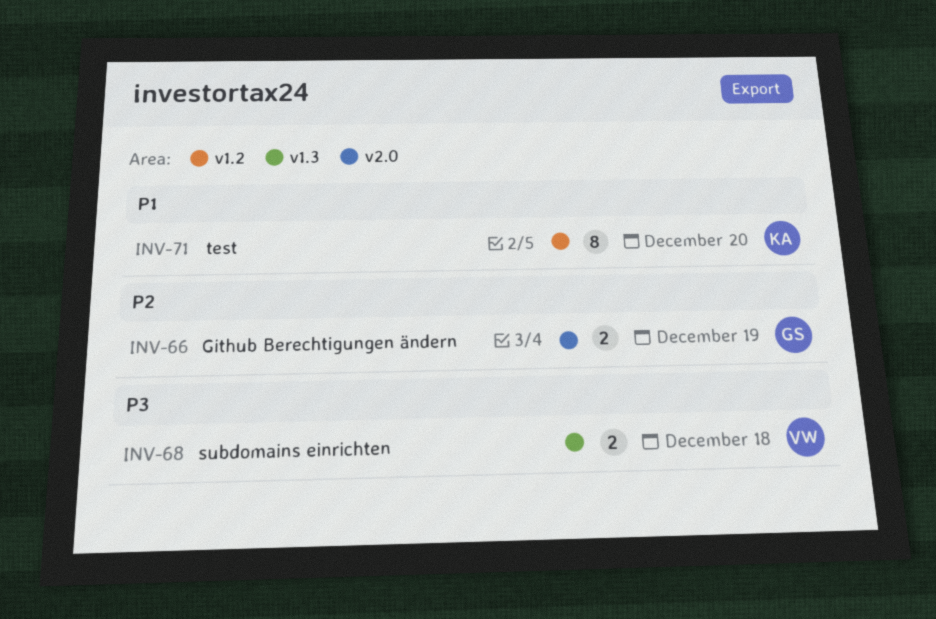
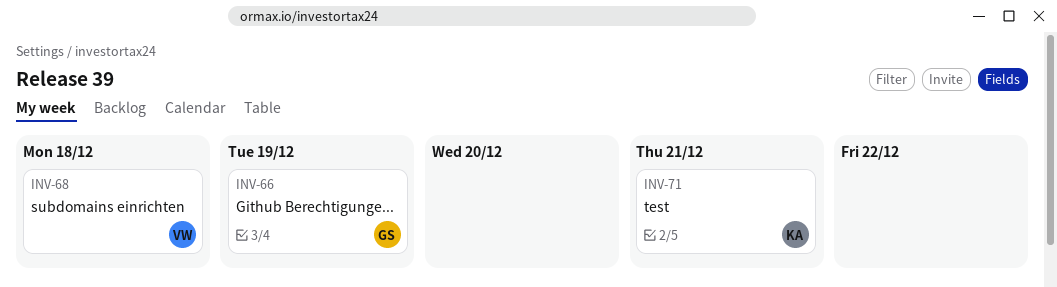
INV-71, due: Dec 20 -> Dec 21

